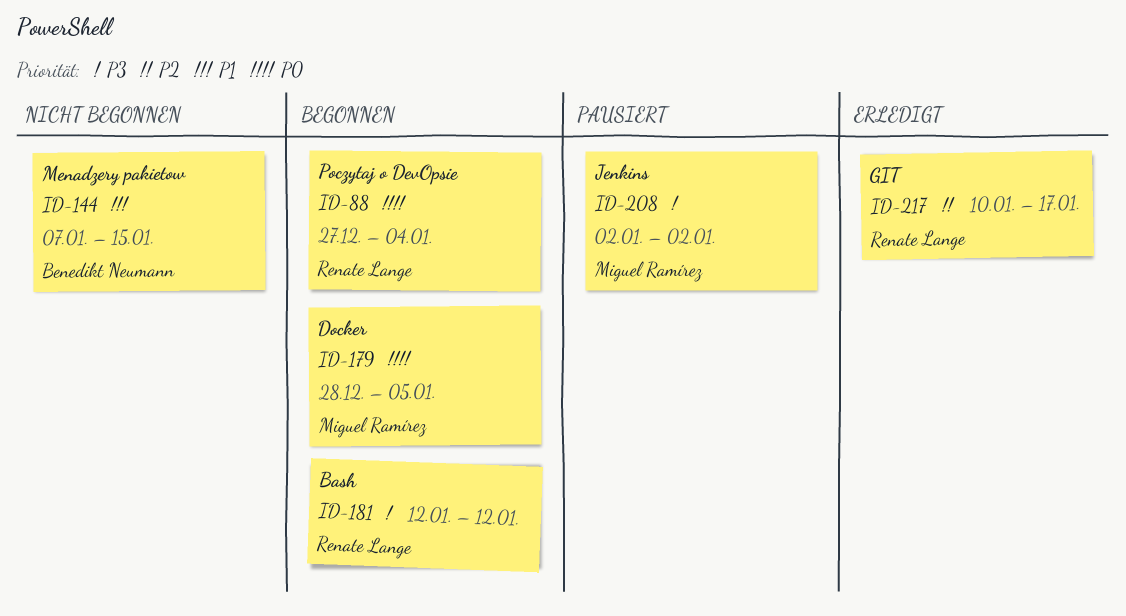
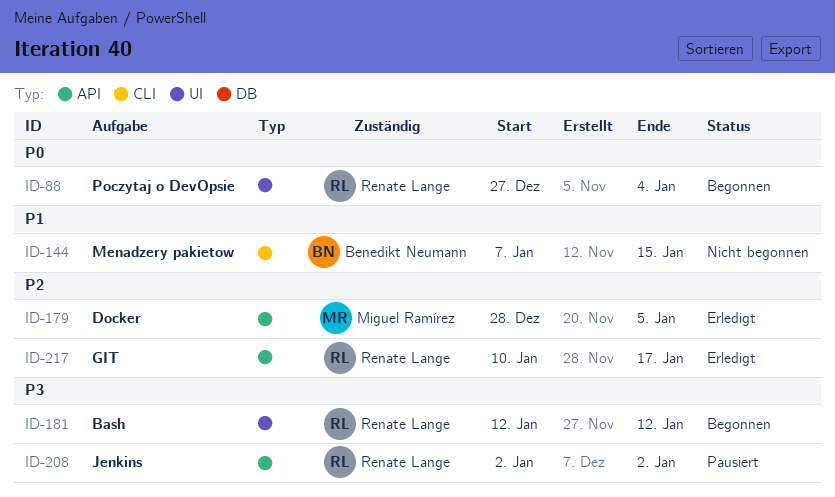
ID-179, status: Begonnen -> Erledigt
ID-179, priority: P0 -> P2
ID-208, owner: Miguel Ramírez -> Renate Lange

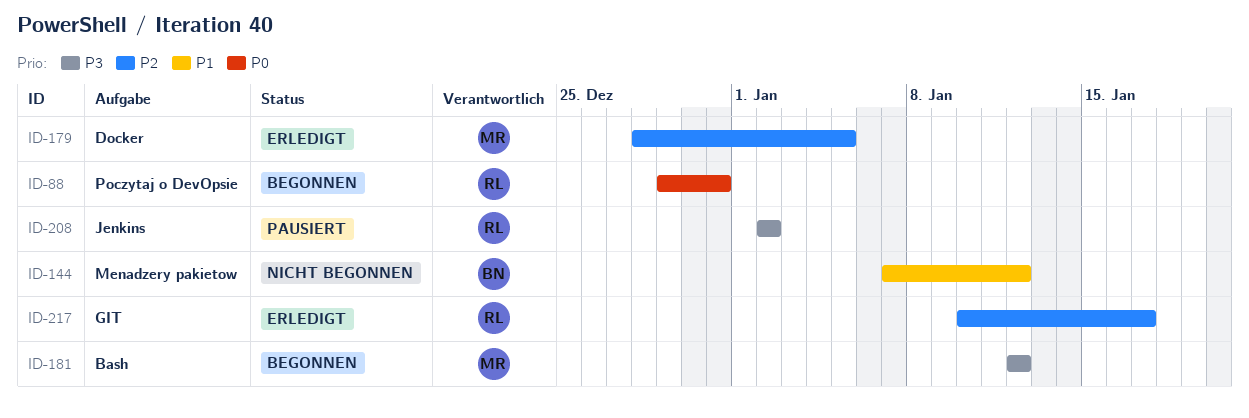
ID-88, start: Dec 27 -> Dec 29
ID-88, due: Jan 4 -> Dec 31
ID-144, due: Jan 15 -> Jan 12
ID-181, owner: Renate Lange -> Miguel Ramírez

